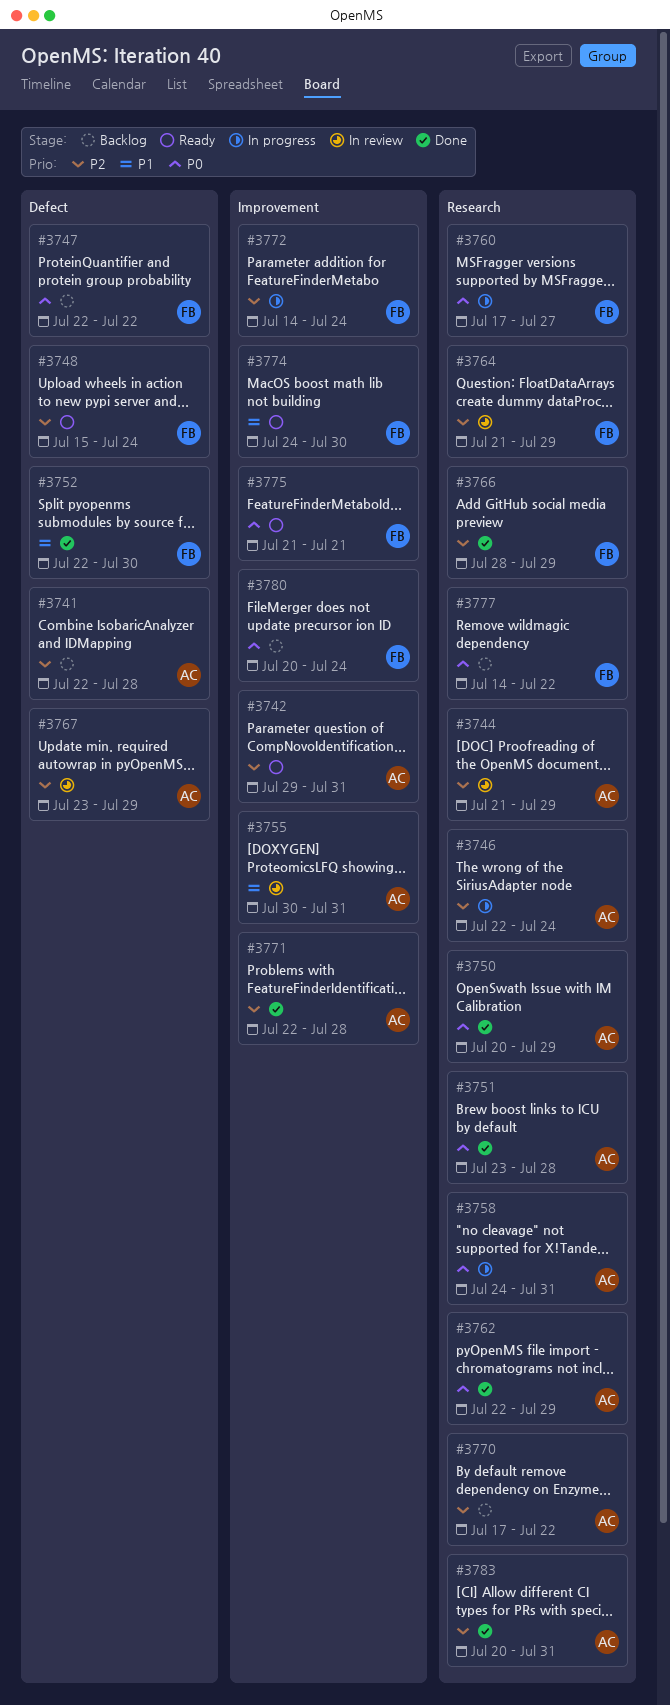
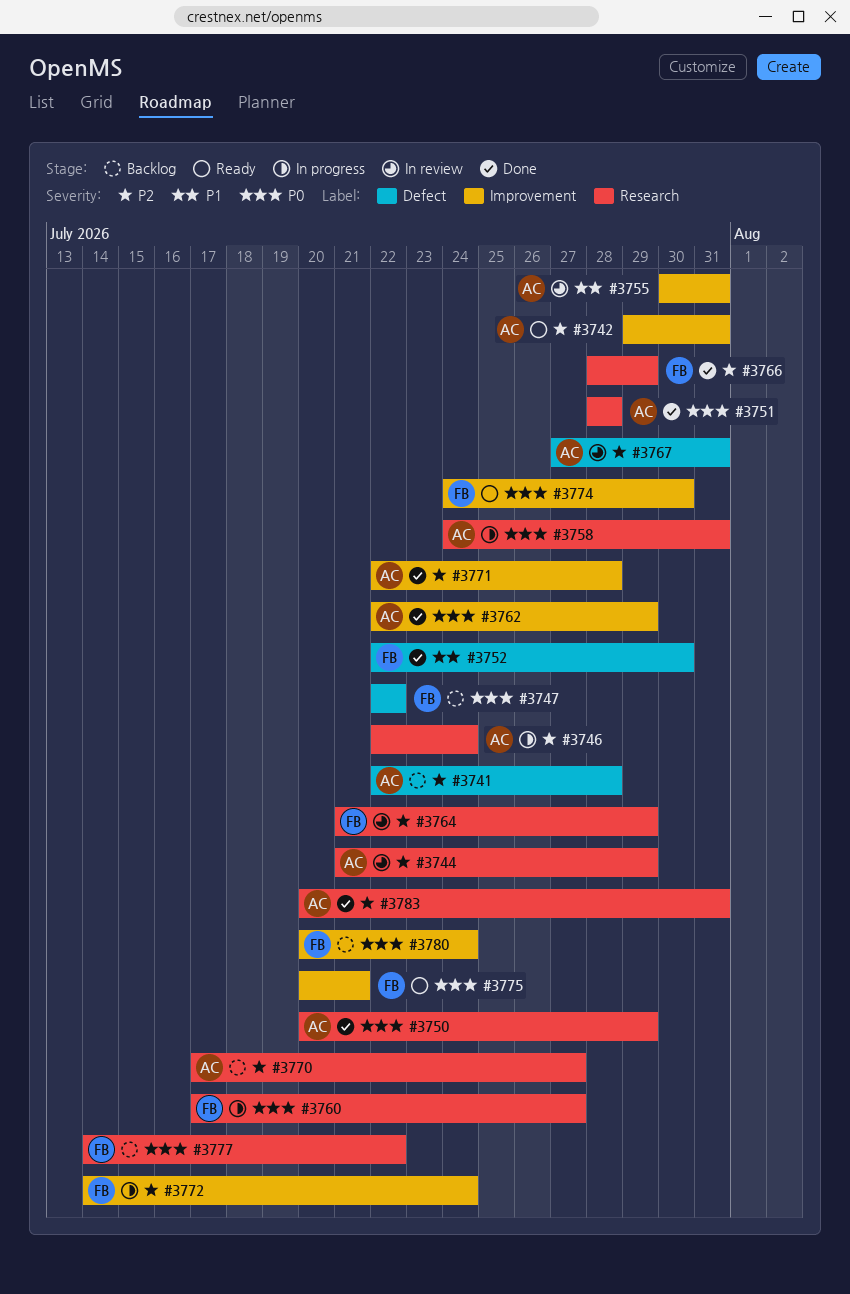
#3748: present -> none
#3751, start: Jul 23 -> Jul 28
#3762, label: Research -> Improvement
#3767, start: Jul 23 -> Jul 27
#3767, due: Jul 29 -> Jul 31
#3770, due: Jul 22 -> Jul 27
#3774, priority: P1 -> P0
#3775, start: Jul 21 -> Jul 20

